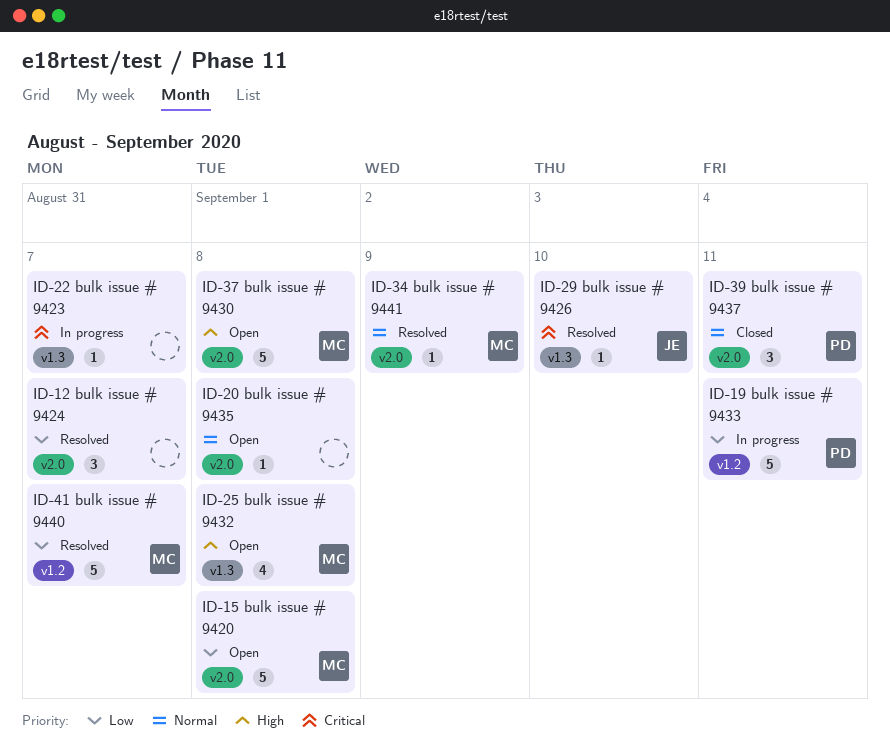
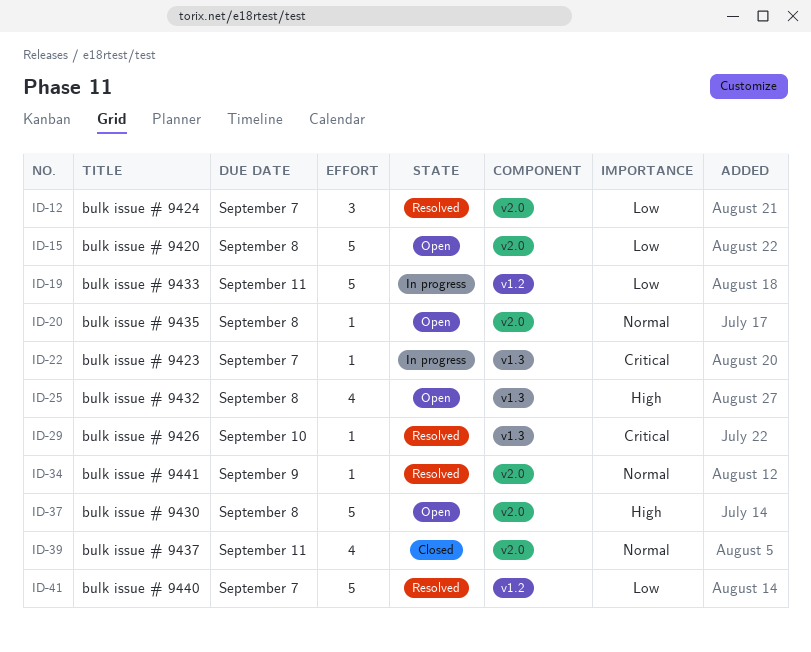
ID-39, estimate: 3 -> 4

